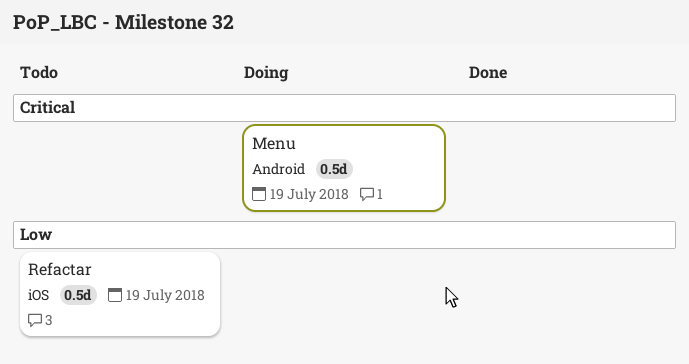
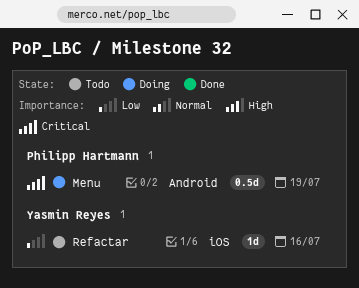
Refactar, estimate: 0.5d -> 1d
Refactar, due: Jul 19 -> Jul 16

